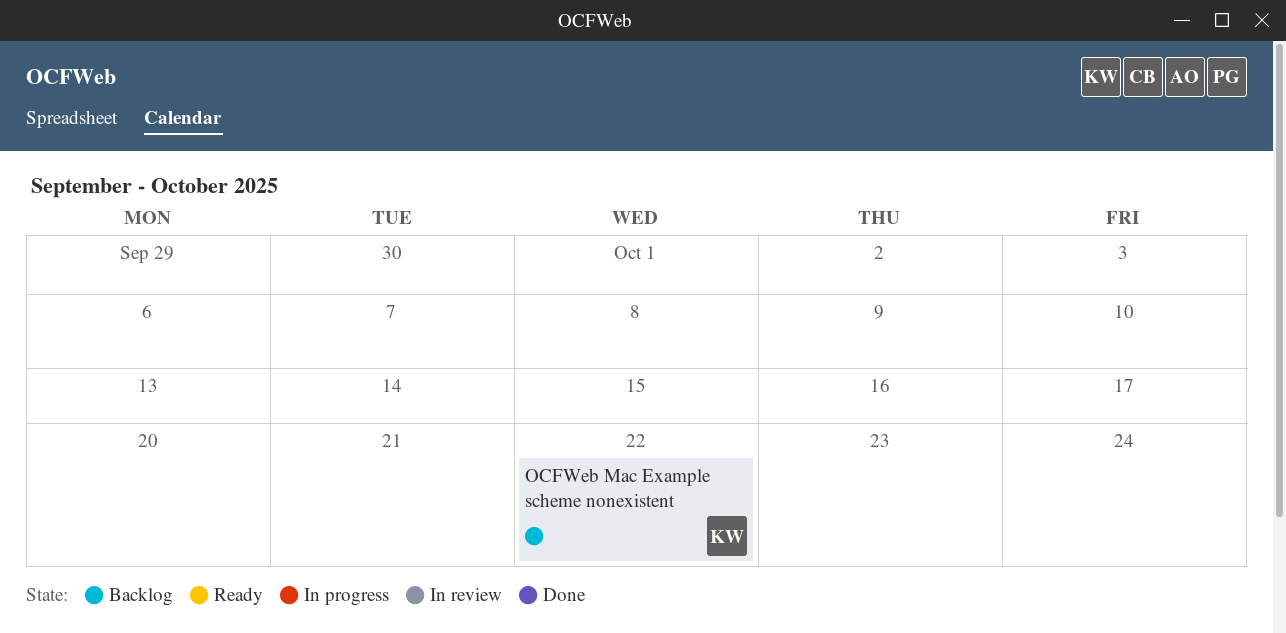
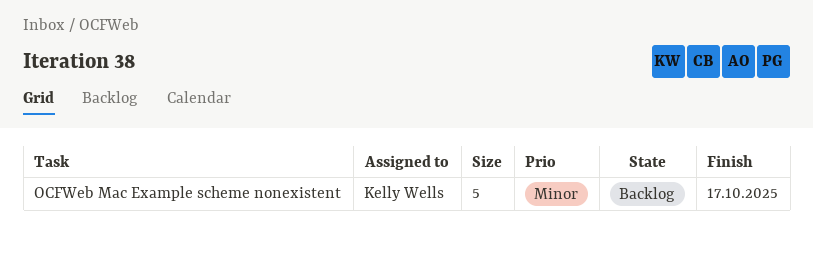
OCFWeb Mac Example scheme nonexistent, due: Oct 22 -> Oct 17

